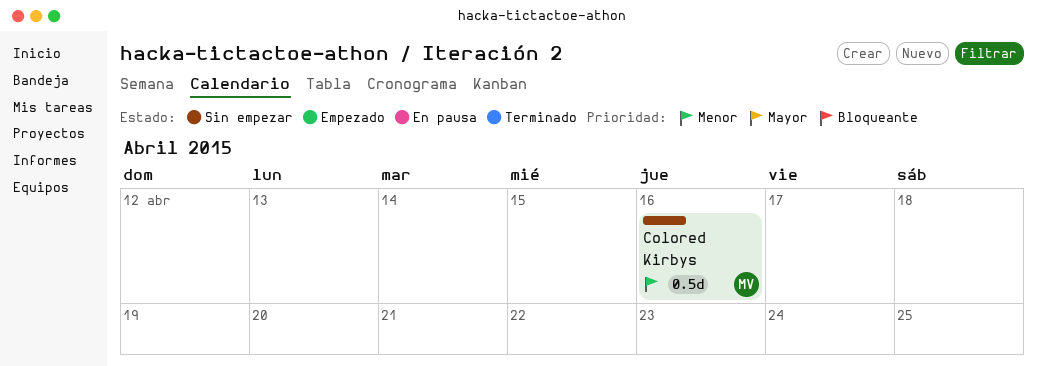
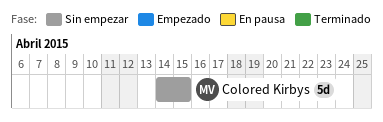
Colored Kirbys, estimate: 0.5d -> 5d
Colored Kirbys, due: Apr 16 -> Apr 15

